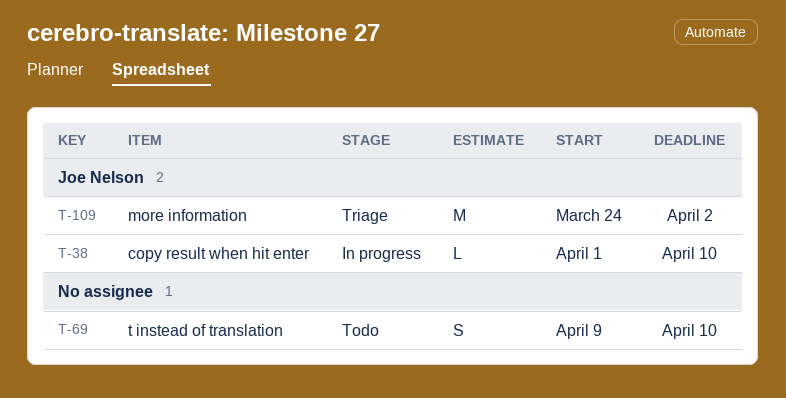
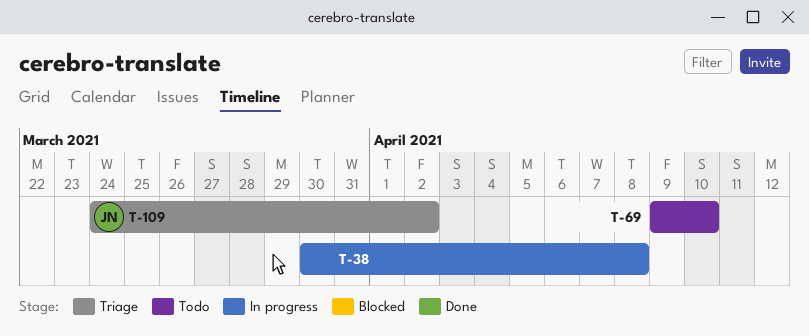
T-38, owner: Joe Nelson -> none
T-38, start: Apr 1 -> Mar 30
T-38, due: Apr 10 -> Apr 8

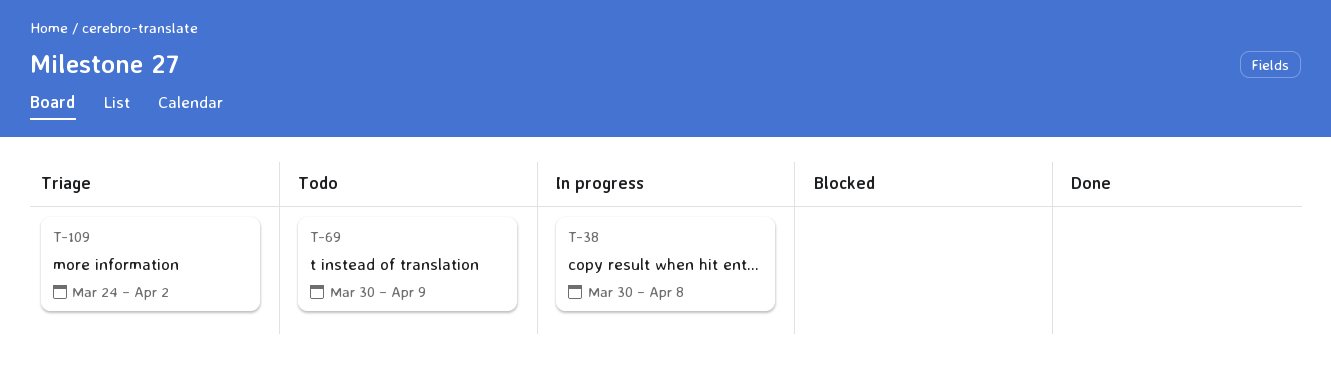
T-69, start: Apr 9 -> Mar 30
T-69, due: Apr 10 -> Apr 9

